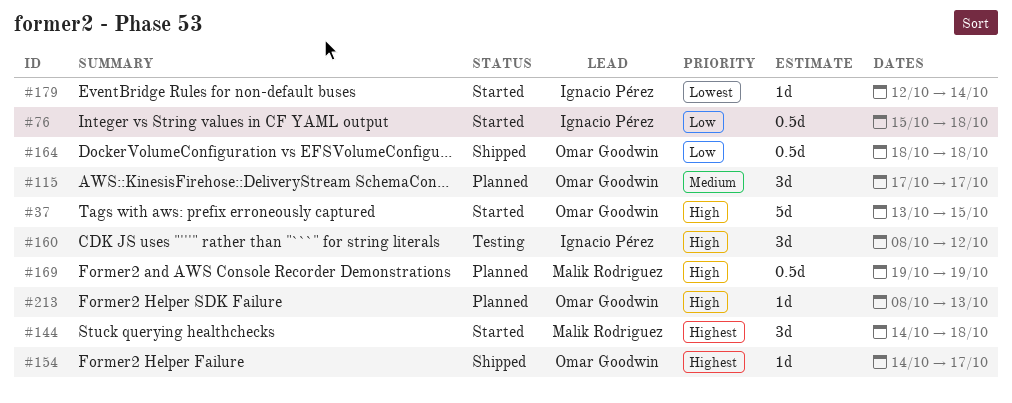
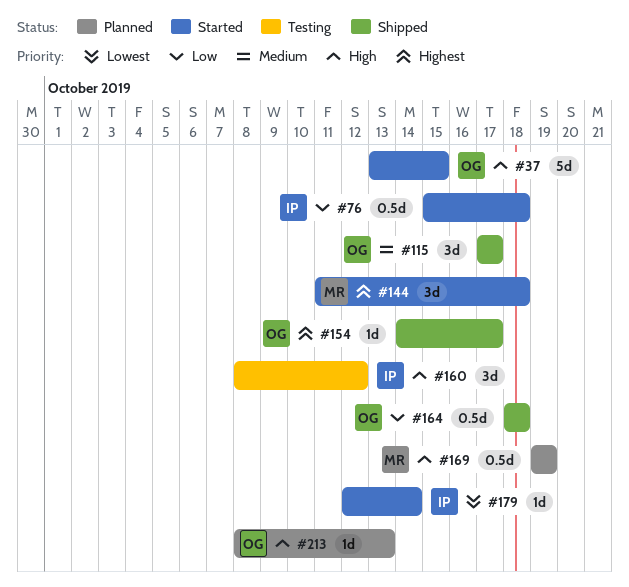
#115, status: Planned -> Shipped
#144, start: Oct 14 -> Oct 11

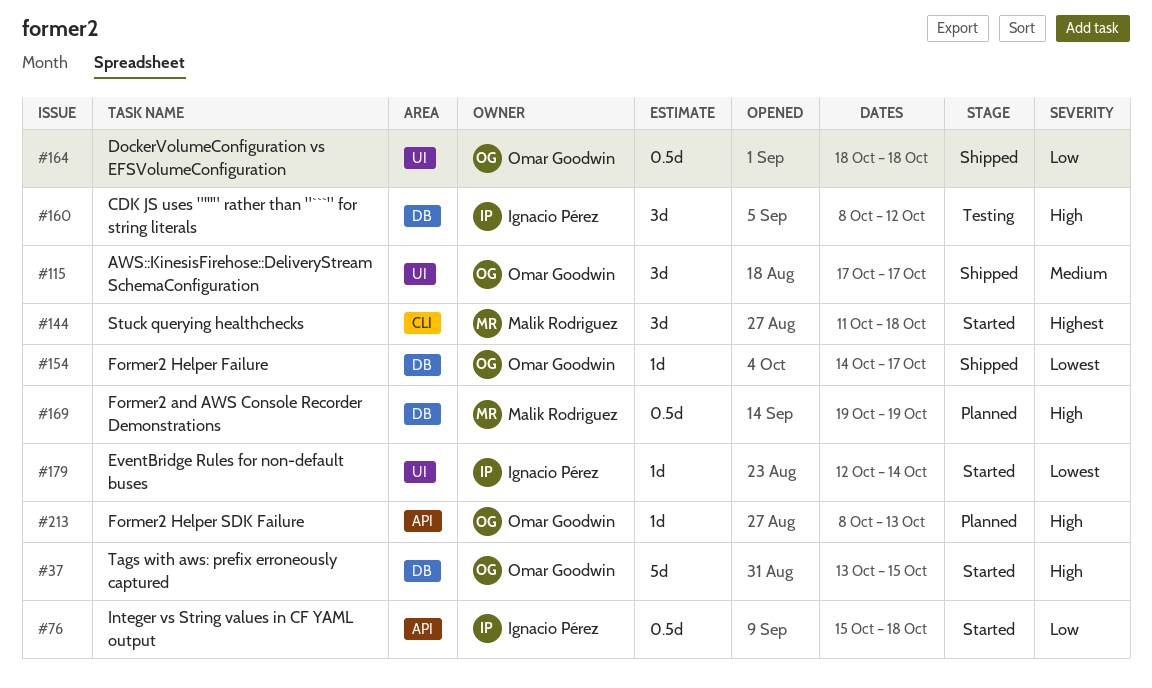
#154, priority: Highest -> Lowest

